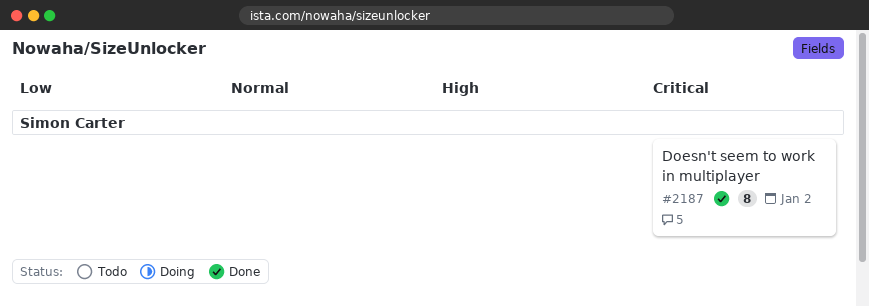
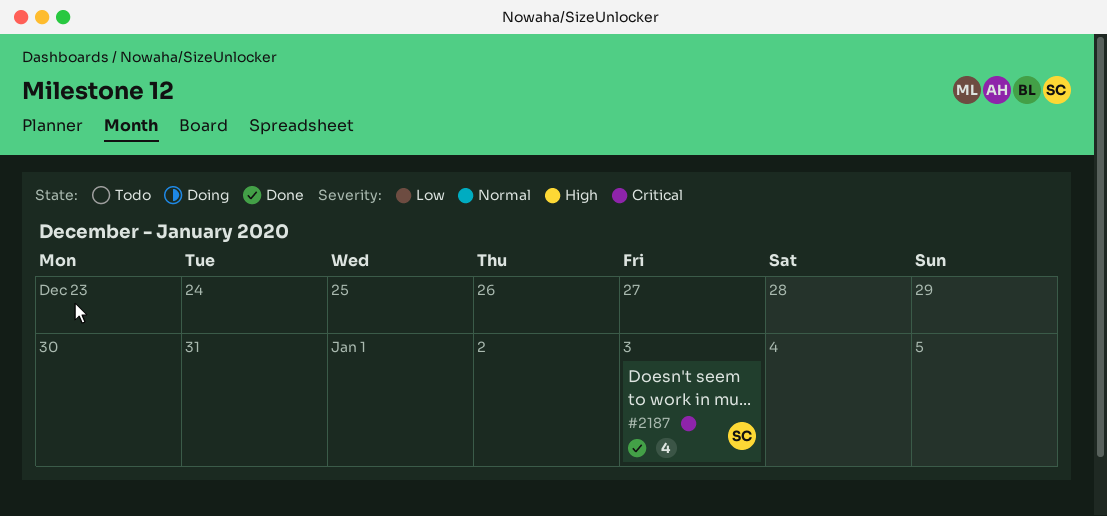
#2187, estimate: 8 -> 4
#2187, due: Jan 2 -> Jan 3

